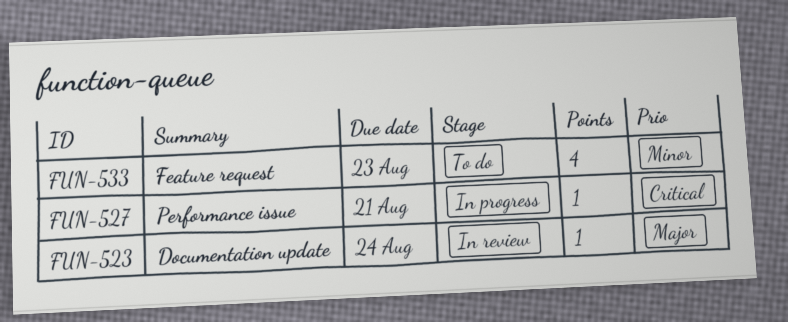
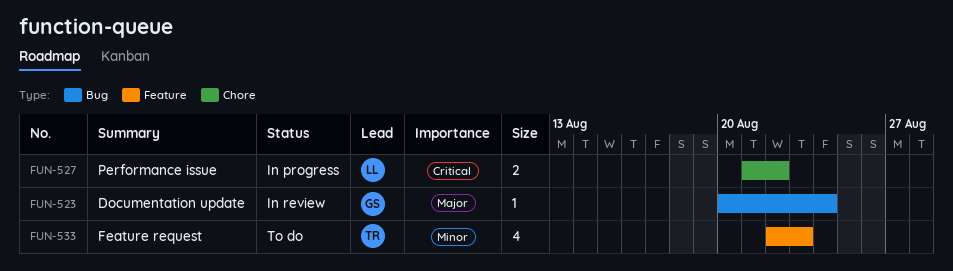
FUN-527, estimate: 1 -> 2
FUN-527, due: Aug 21 -> Aug 22

